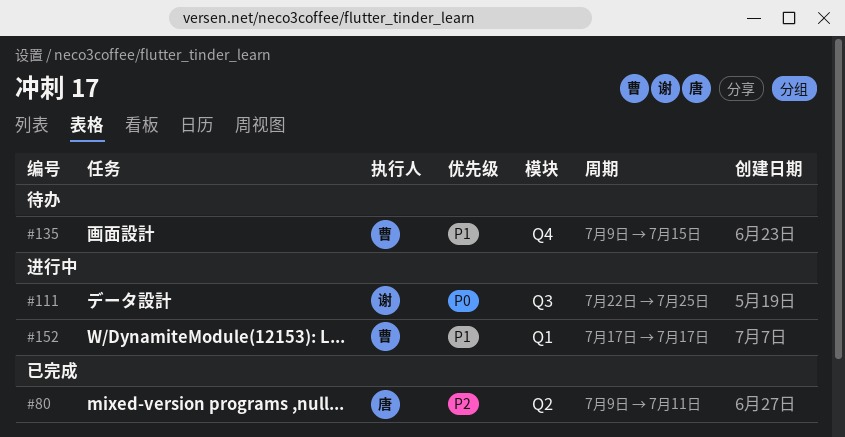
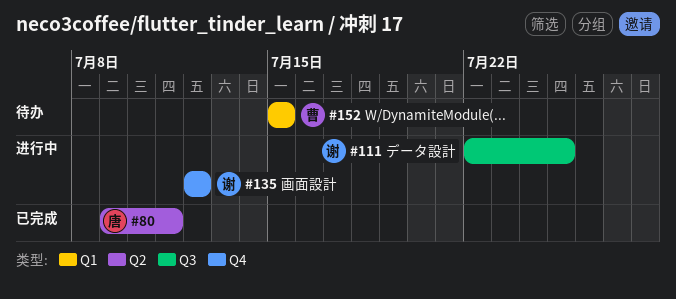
#135, status: 待办 -> 进行中
#135, owner: 曹 -> 谢
#135, start: Jul 9 -> Jul 12
#135, due: Jul 15 -> Jul 12
#152, status: 进行中 -> 待办
#152, start: Jul 17 -> Jul 15
#152, due: Jul 17 -> Jul 15

